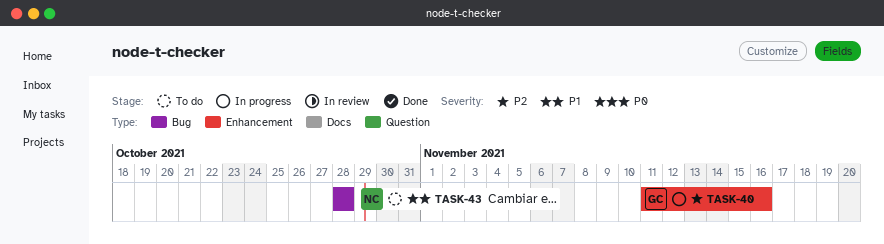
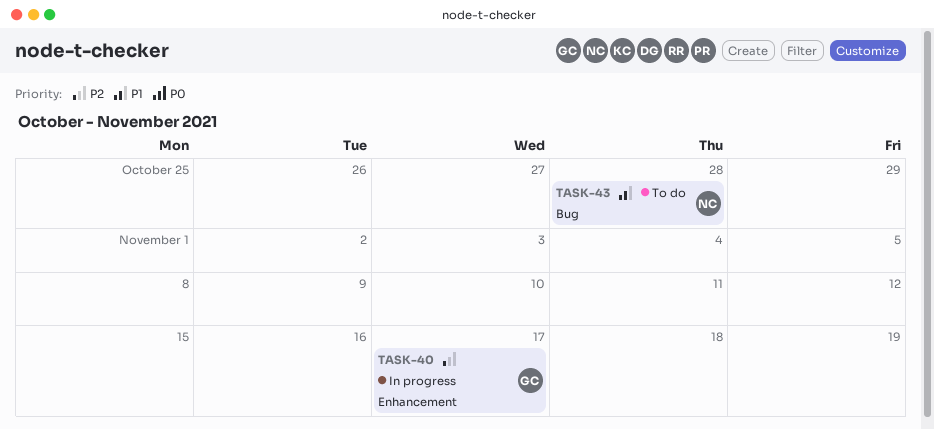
TASK-40, due: Nov 16 -> Nov 17

